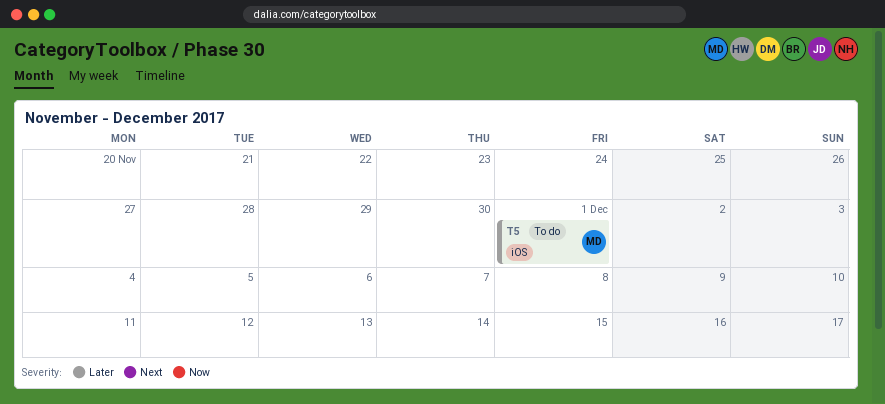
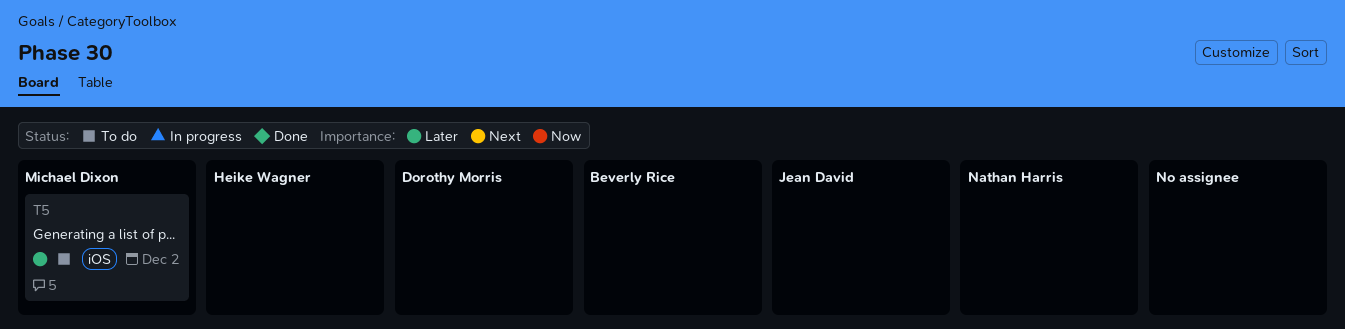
T5, due: Dec 1 -> Dec 2

